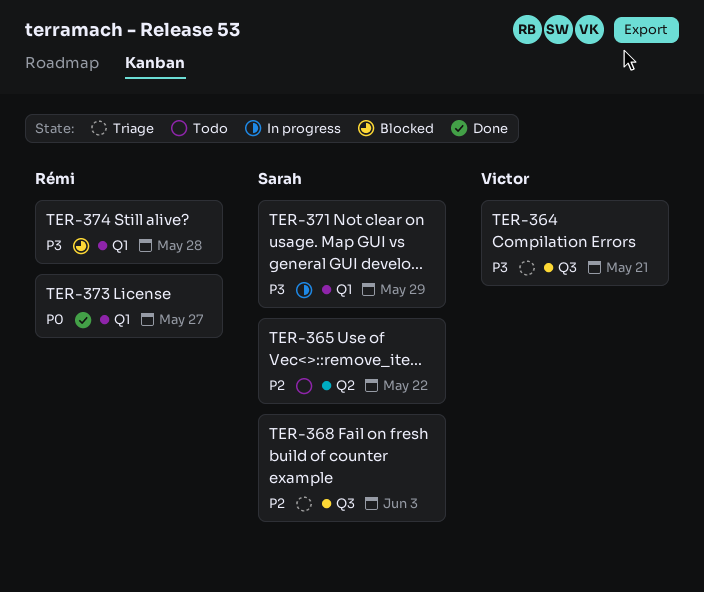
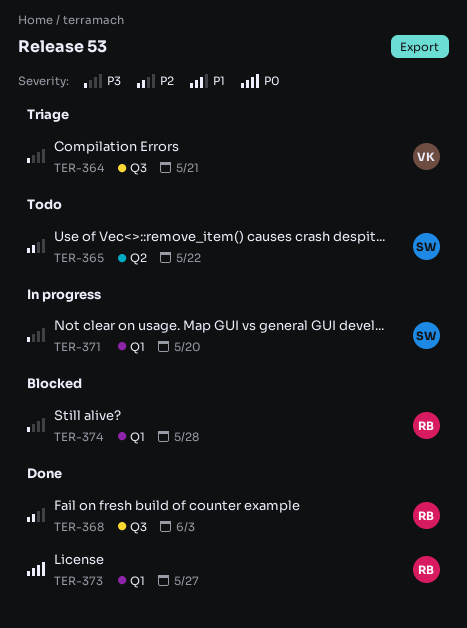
TER-368, status: Triage -> Done
TER-368, owner: Sarah -> Rémi
TER-371, due: May 29 -> May 20

